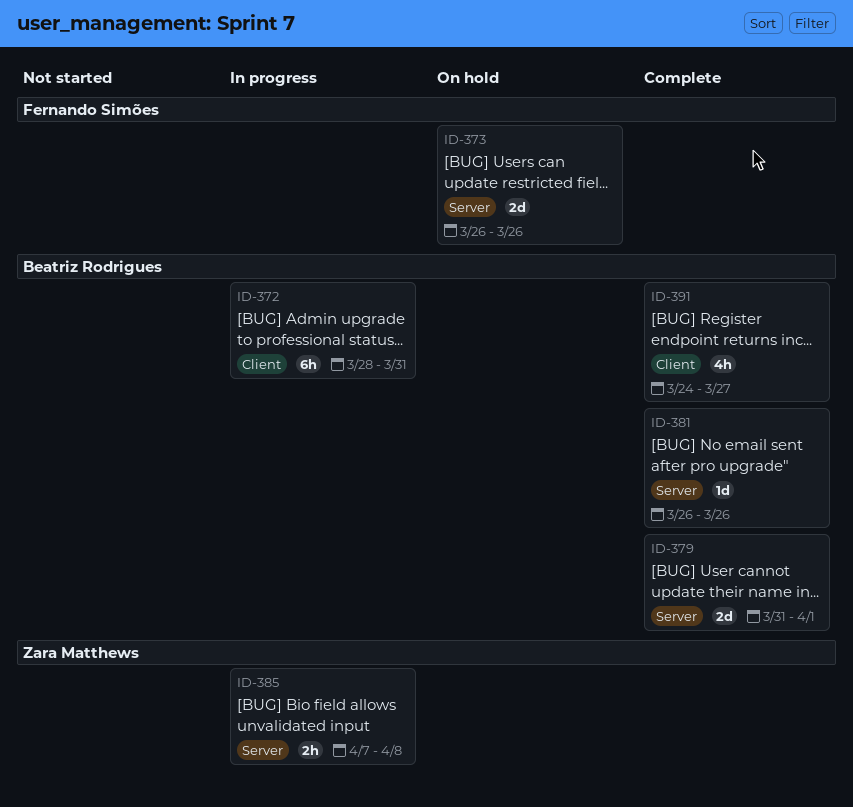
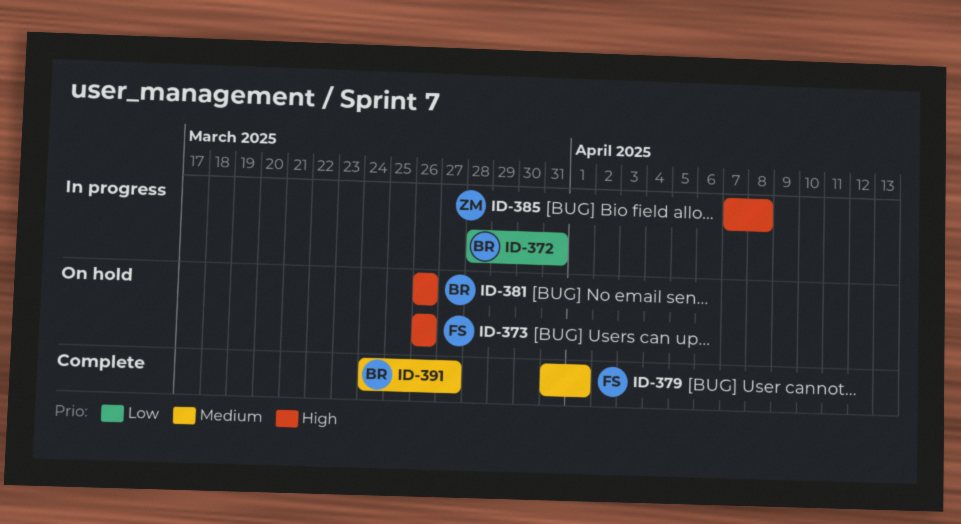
ID-379, owner: Beatriz Rodrigues -> Fernando Simões
ID-381, status: Complete -> On hold

